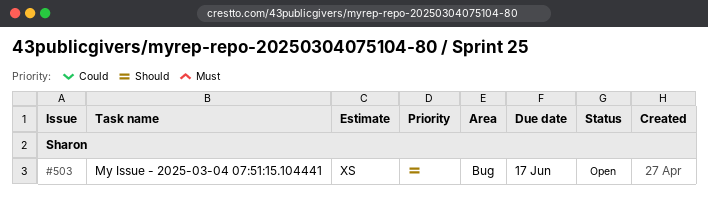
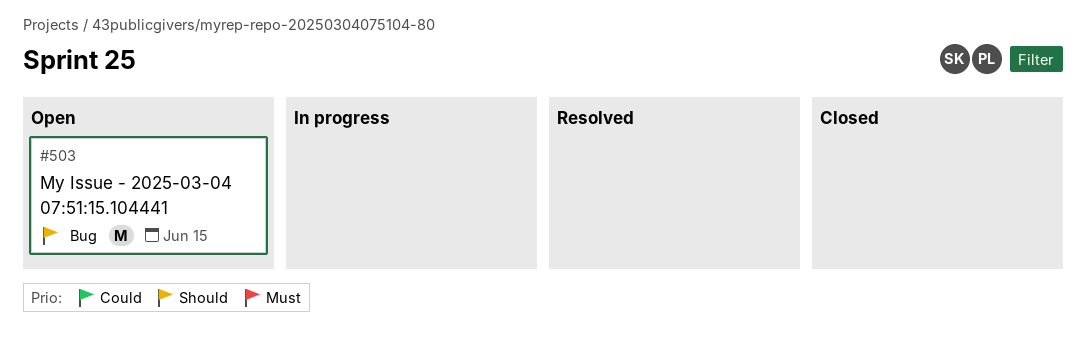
#503, estimate: XS -> M
#503, due: Jun 17 -> Jun 15

